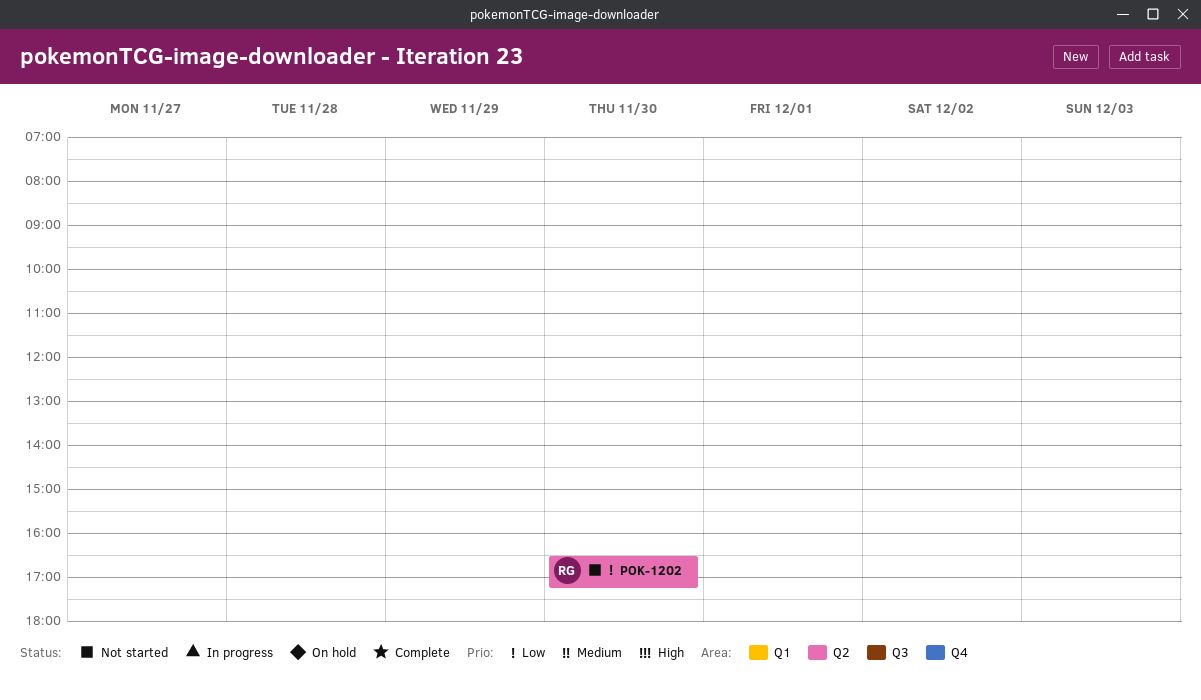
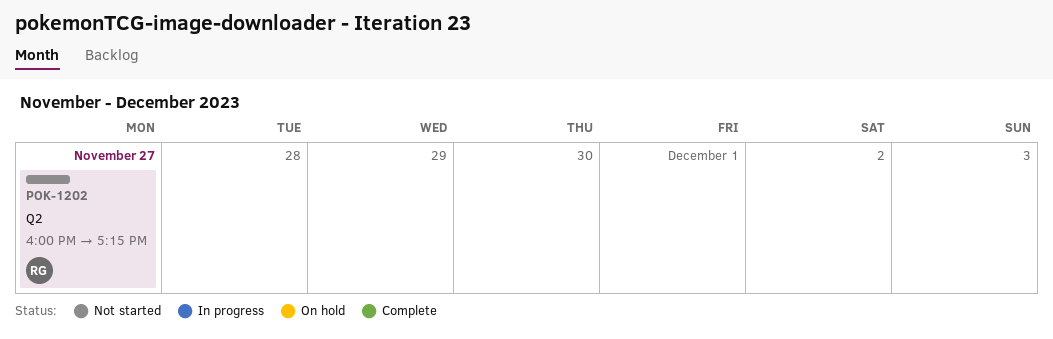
POK-1202, day: Nov 30 -> Nov 27
POK-1202, begins: 16:30 -> 16:00

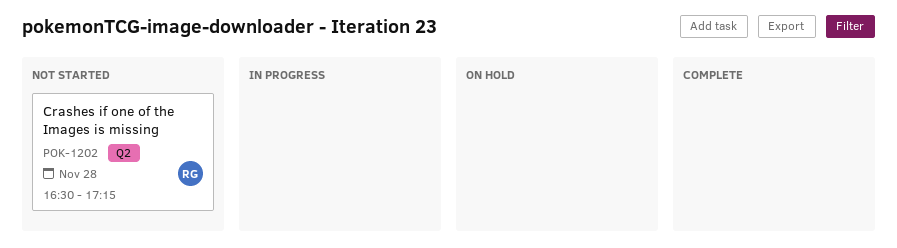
POK-1202, day: Nov 27 -> Nov 28
POK-1202, begins: 16:00 -> 16:30

